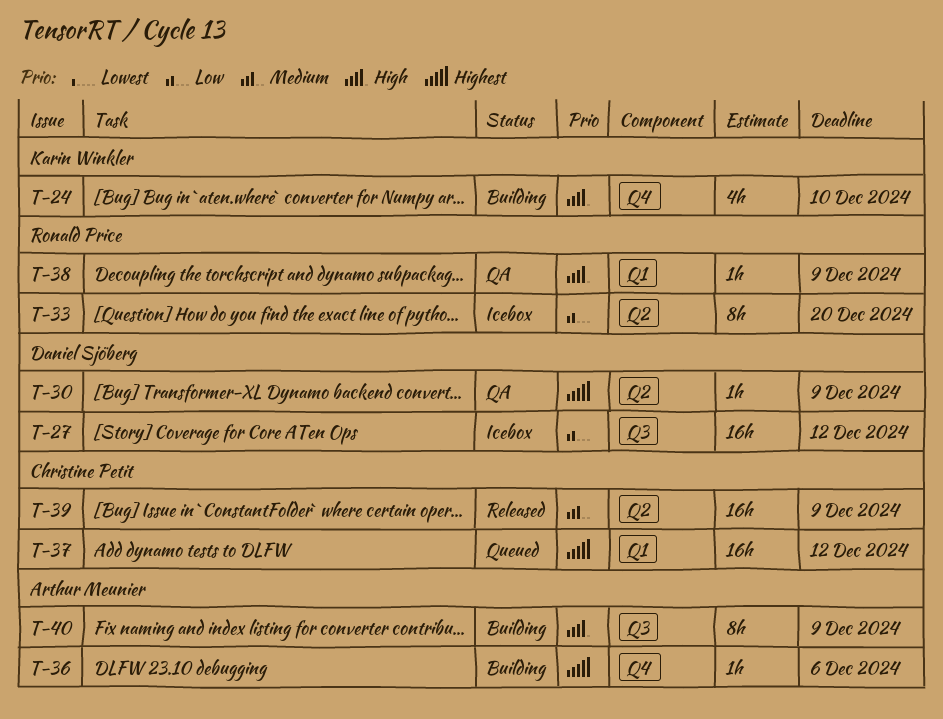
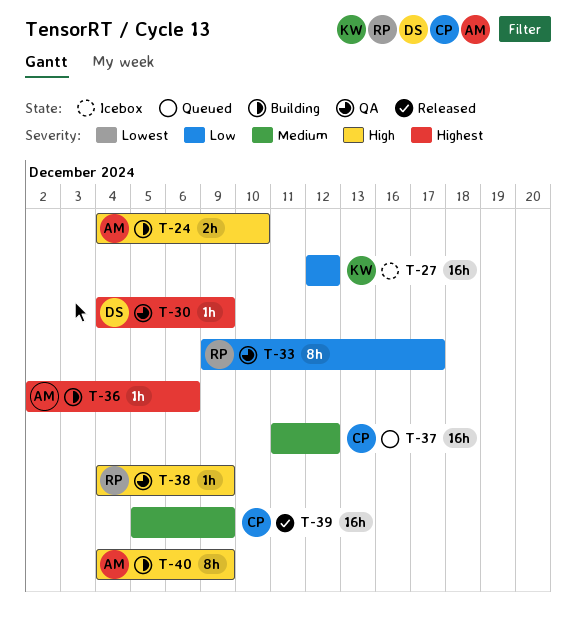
T-24, owner: Karin Winkler -> Arthur Meunier
T-24, estimate: 4h -> 2h
T-27, owner: Daniel Sjöberg -> Karin Winkler
T-33, status: Icebox -> QA
T-33, due: Dec 20 -> Dec 17
T-37, priority: Highest -> Medium

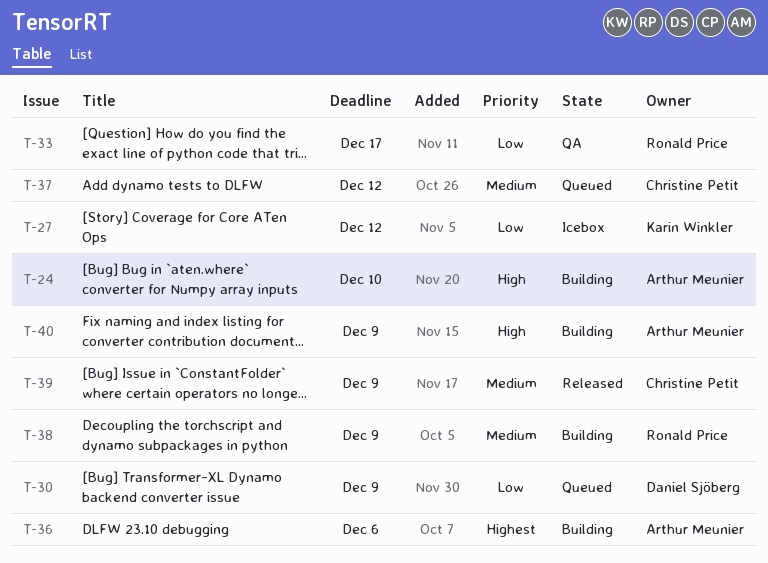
T-30, status: QA -> Queued
T-30, priority: Highest -> Low
T-38, status: QA -> Building
T-38, priority: High -> Medium

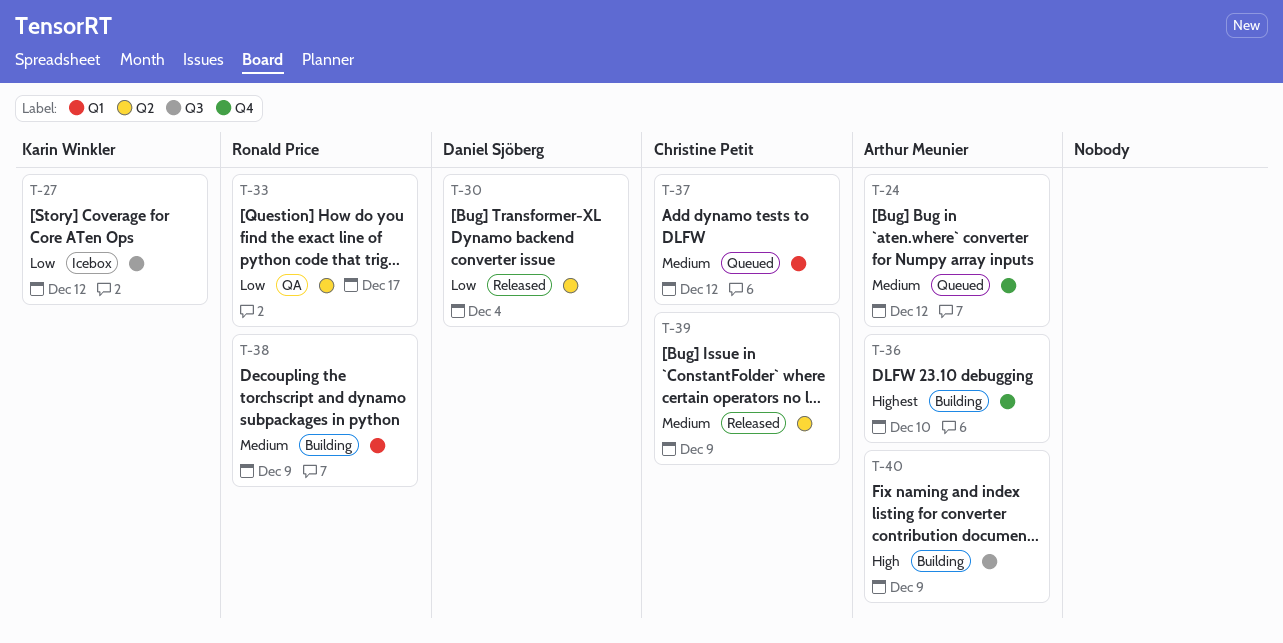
T-24, status: Building -> Queued
T-24, priority: High -> Medium
T-24, due: Dec 10 -> Dec 12
T-30, status: Queued -> Released
T-30, due: Dec 9 -> Dec 4
T-36, due: Dec 6 -> Dec 10

